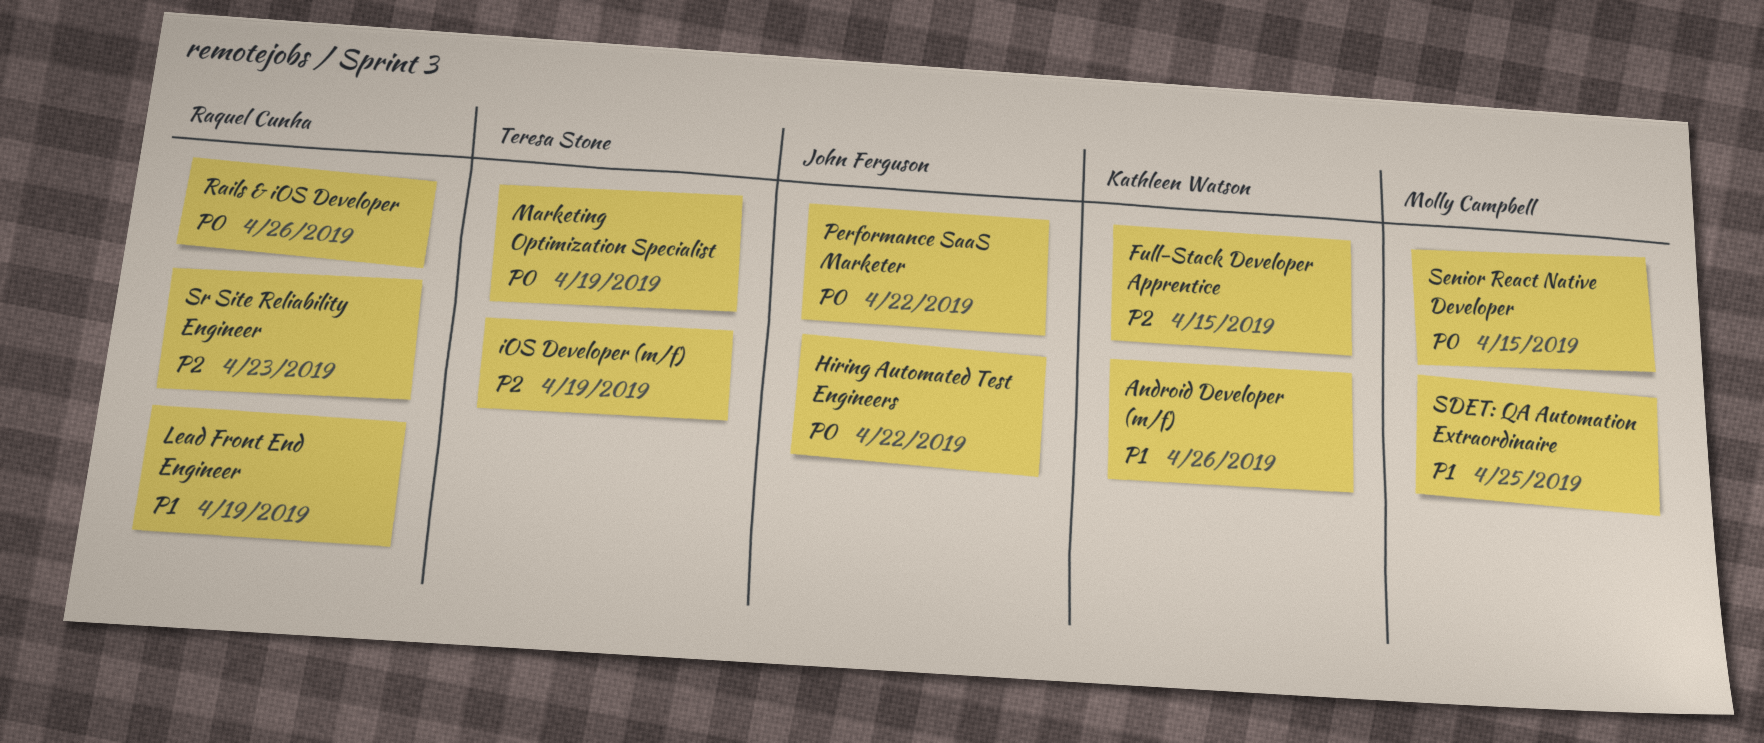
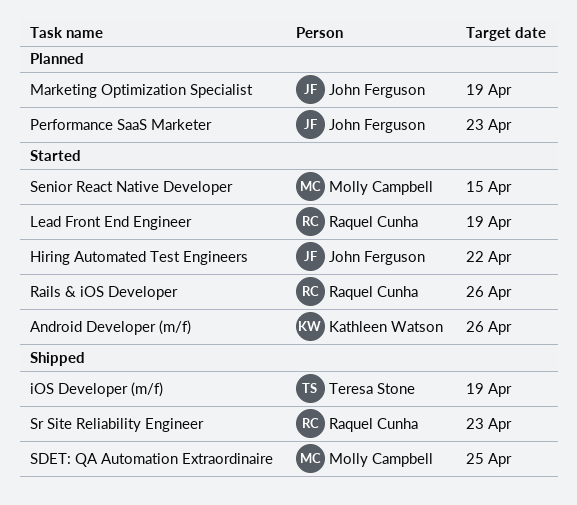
Full-Stack Developer Apprentice: present -> none
Marketing Optimization Specialist, owner: Teresa Stone -> John Ferguson
Performance SaaS Marketer, due: Apr 22 -> Apr 23

